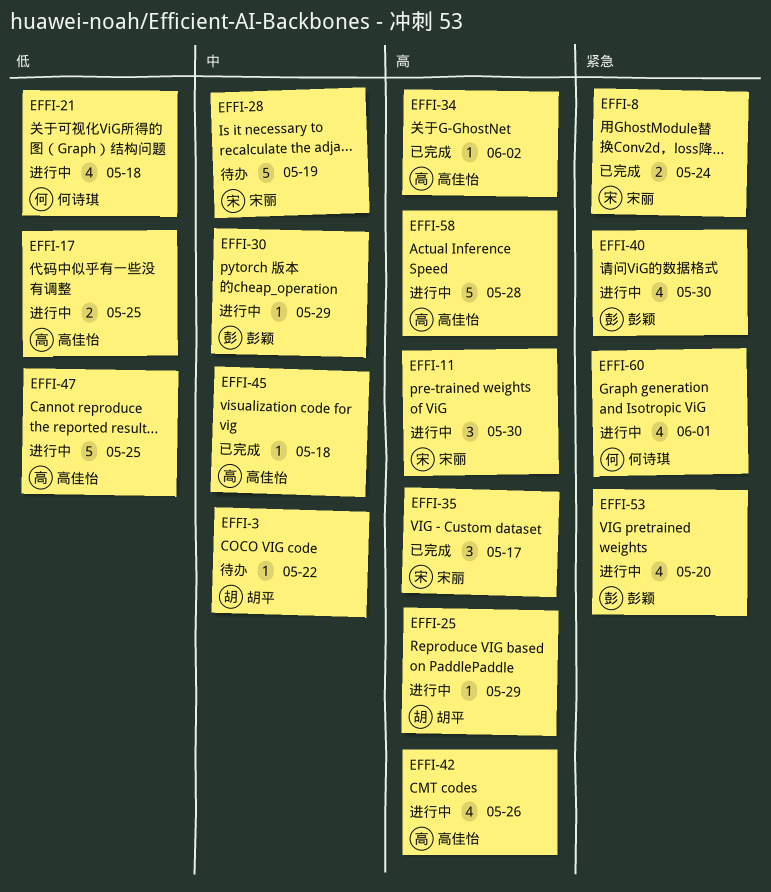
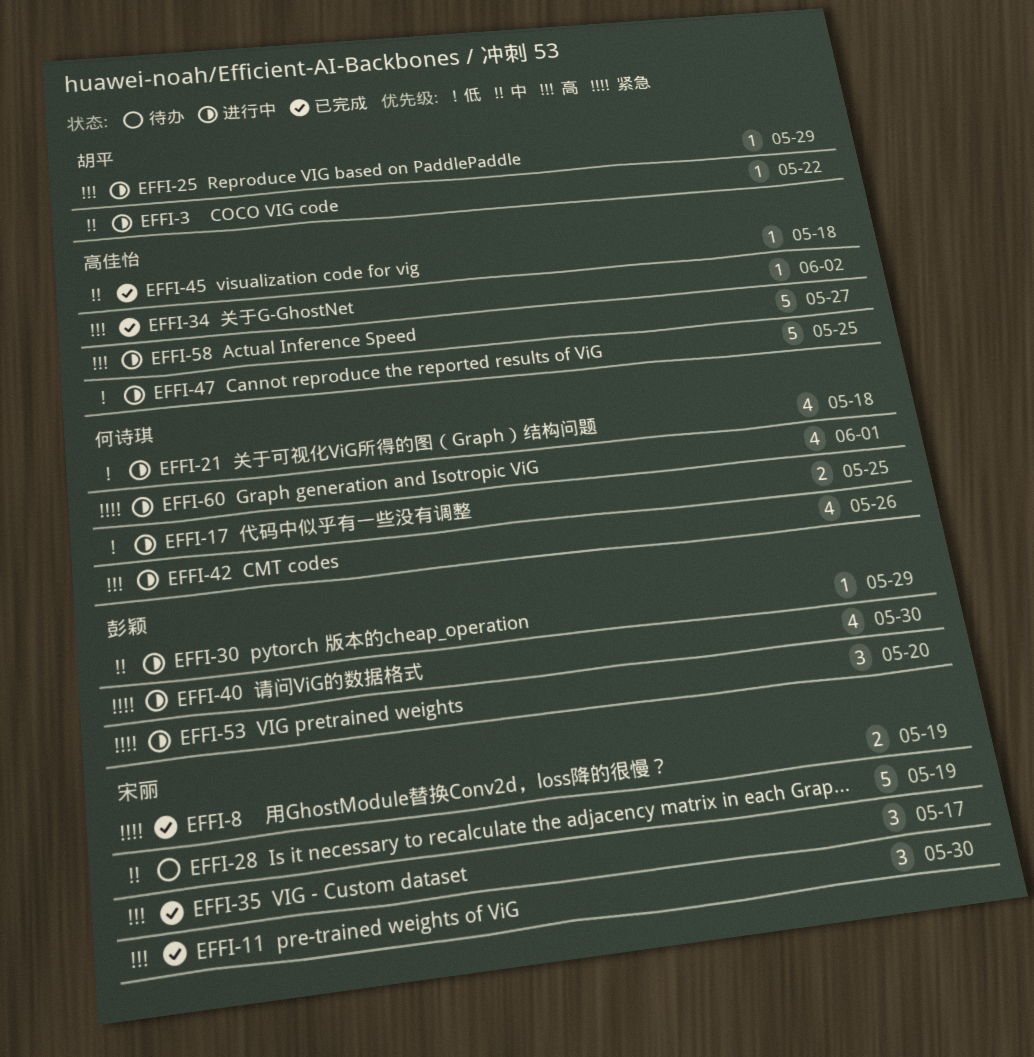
EFFI-3, status: 待办 -> 进行中
EFFI-8, due: May 24 -> May 19
EFFI-11, status: 进行中 -> 已完成
EFFI-17, owner: 高佳怡 -> 何诗琪
EFFI-42, owner: 高佳怡 -> 何诗琪
EFFI-53, estimate: 4 -> 3
EFFI-58, due: May 28 -> May 27

